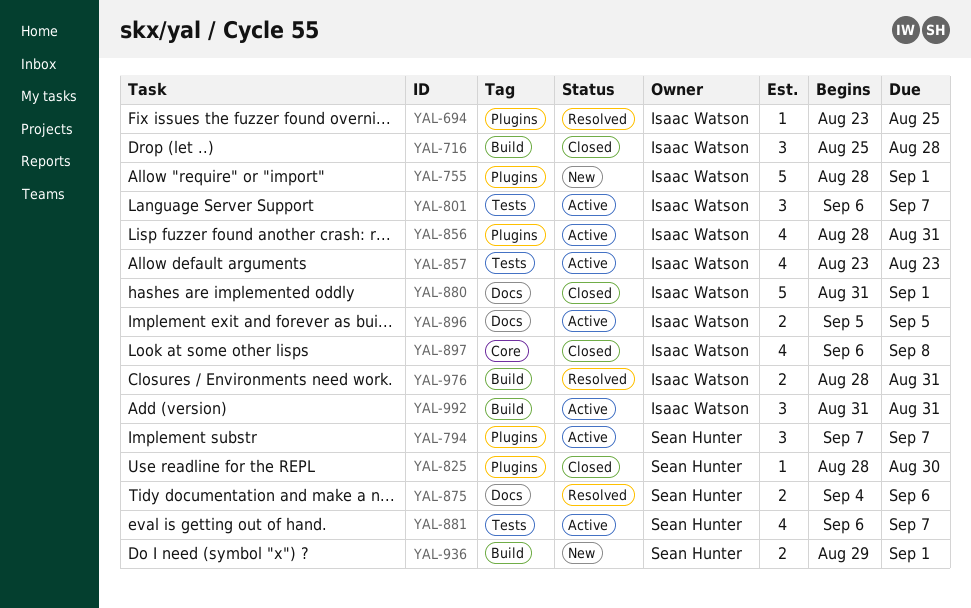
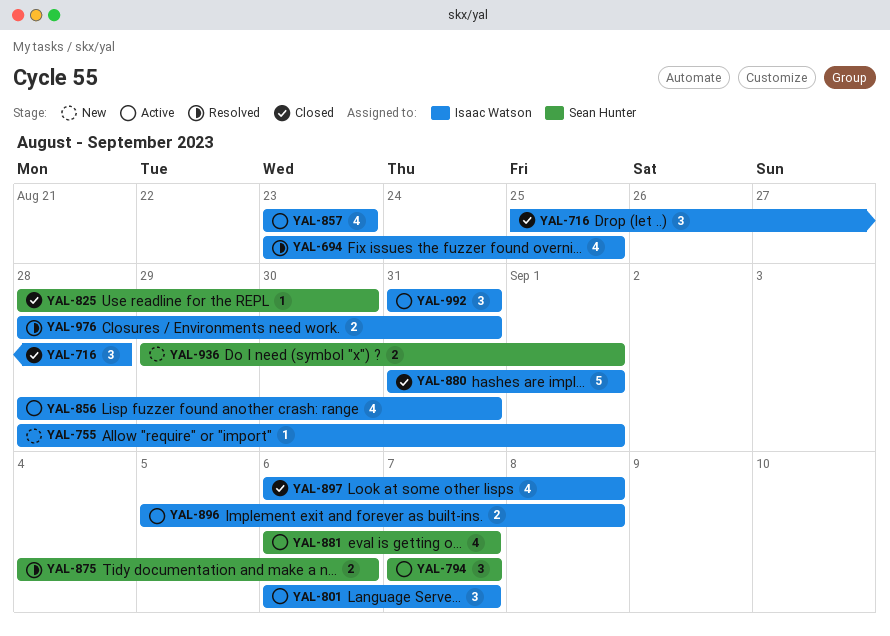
YAL-694, estimate: 1 -> 4
YAL-755, estimate: 5 -> 1
YAL-896, due: Sep 5 -> Sep 8

